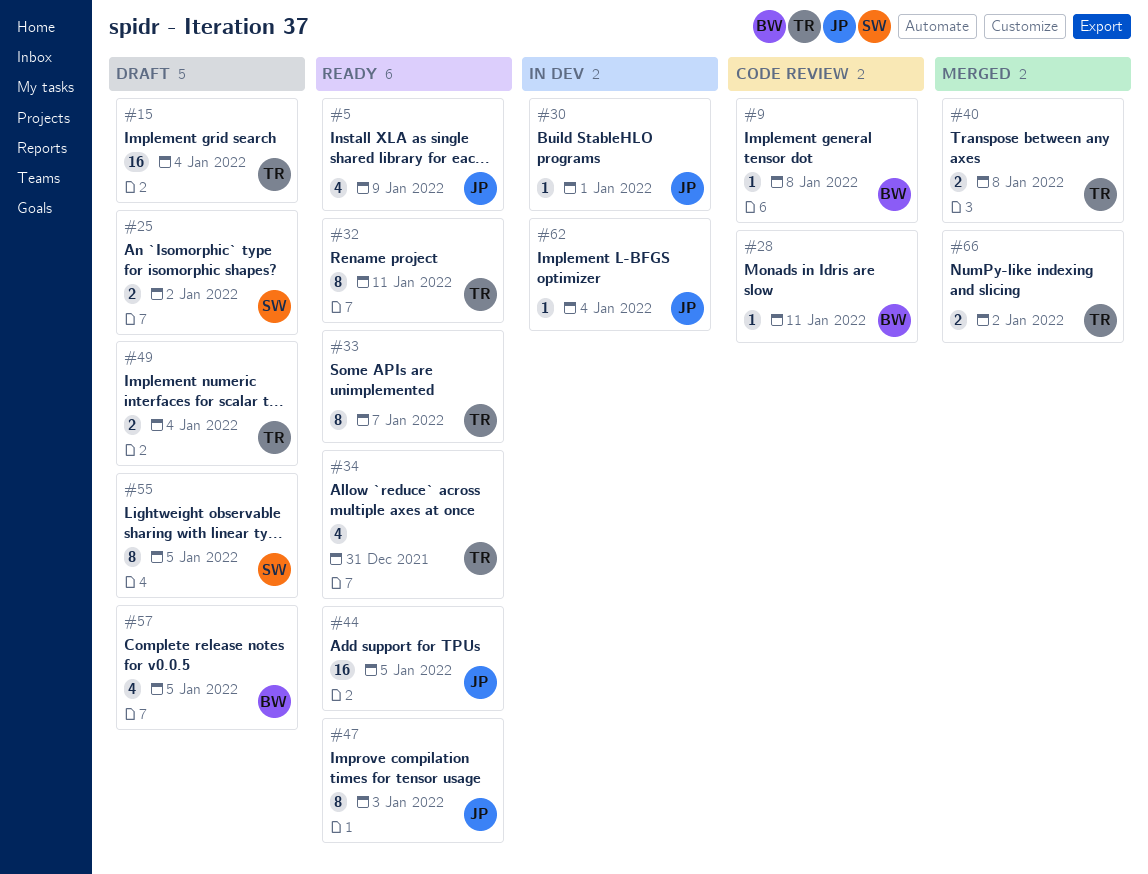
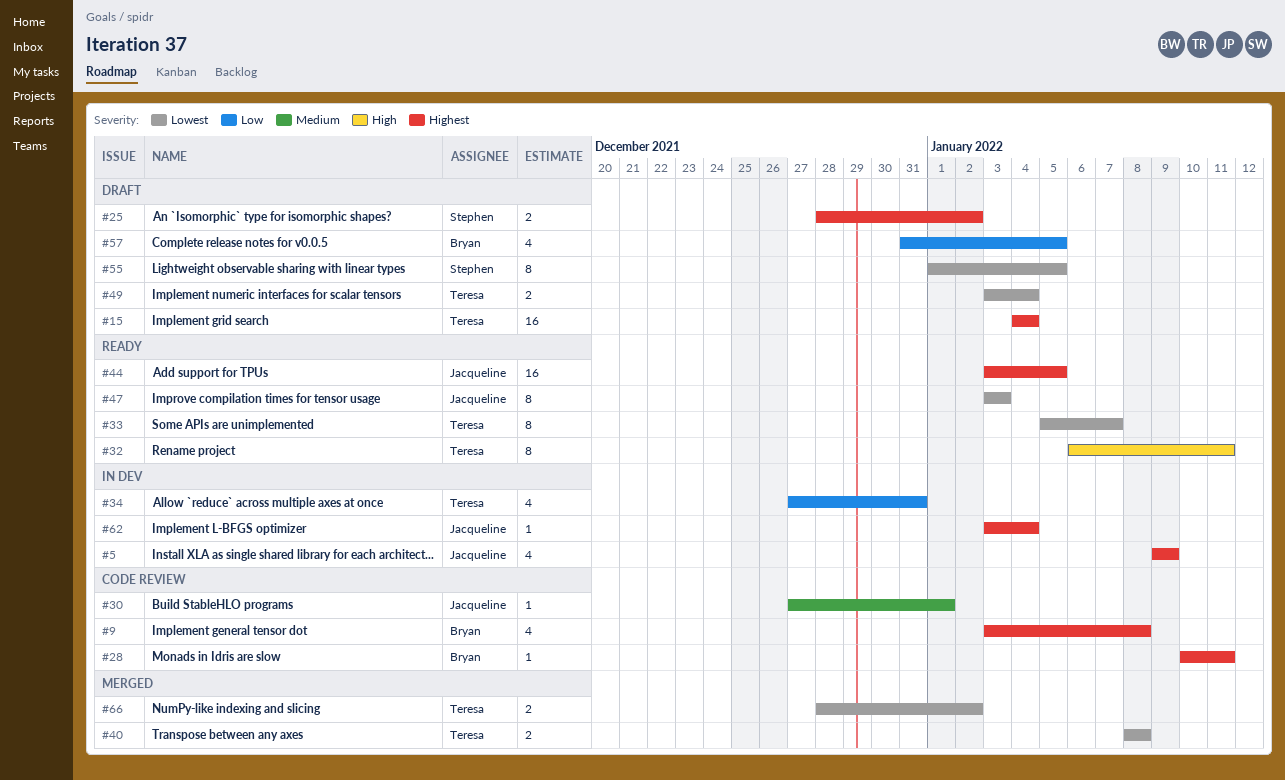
#5, status: Ready -> In dev
#9, estimate: 1 -> 4
#30, status: In dev -> Code review
#34, status: Ready -> In dev

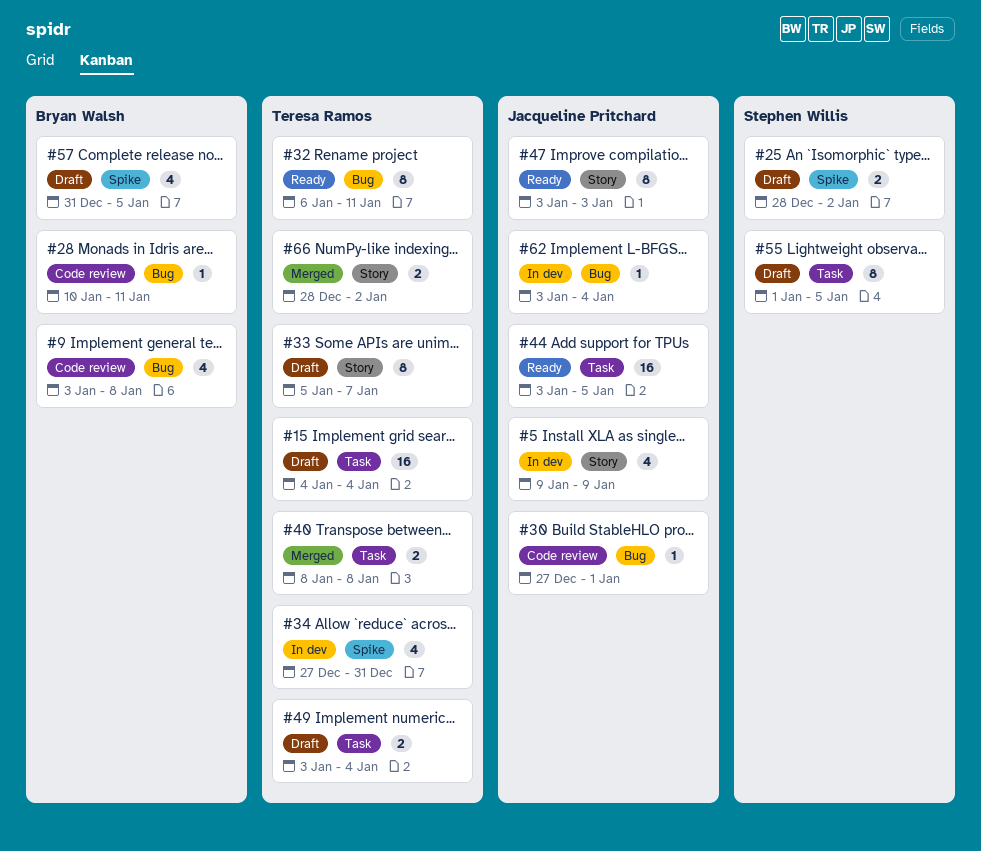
#33, status: Ready -> Draft

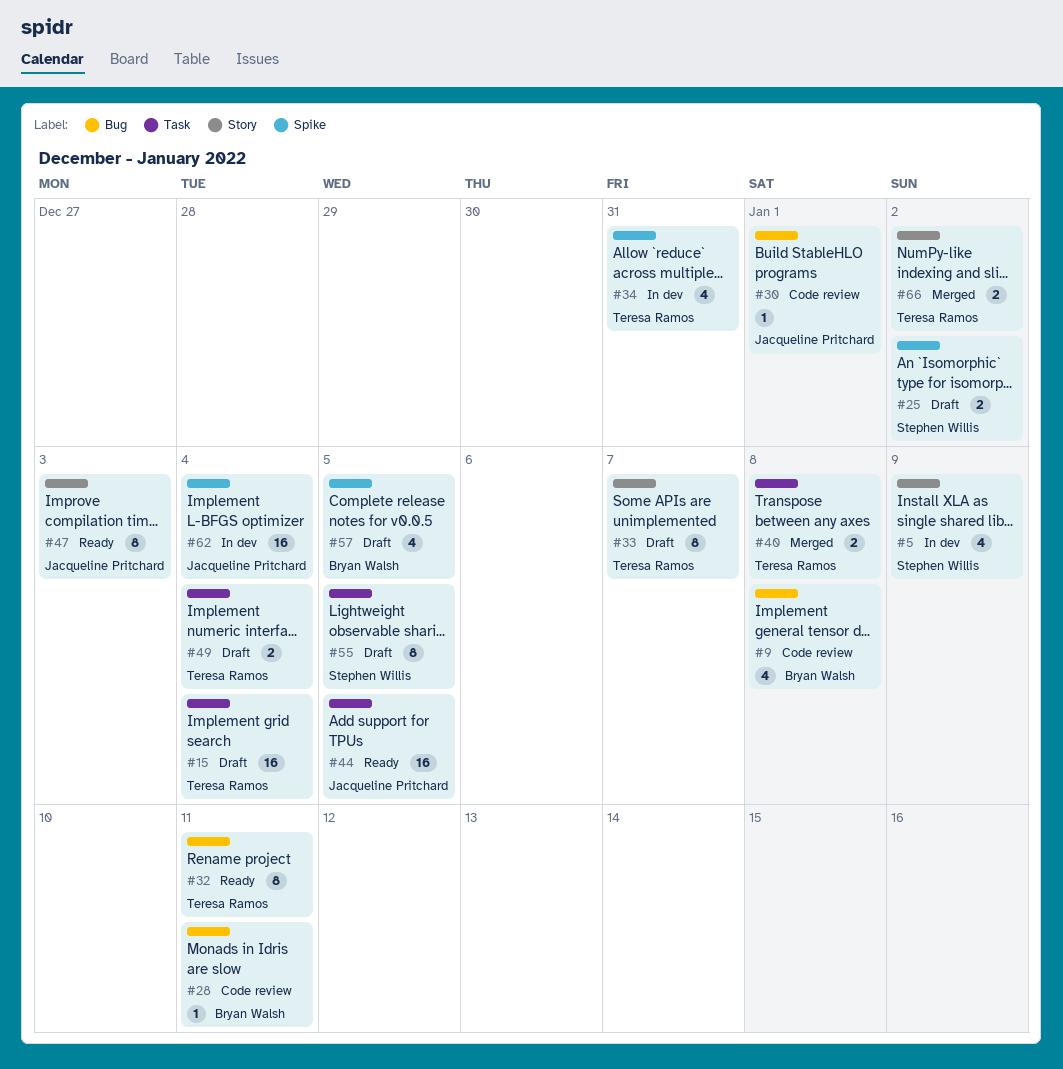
#5, owner: Jacqueline Pritchard -> Stephen Willis
#62, label: Bug -> Spike
#62, estimate: 1 -> 16

